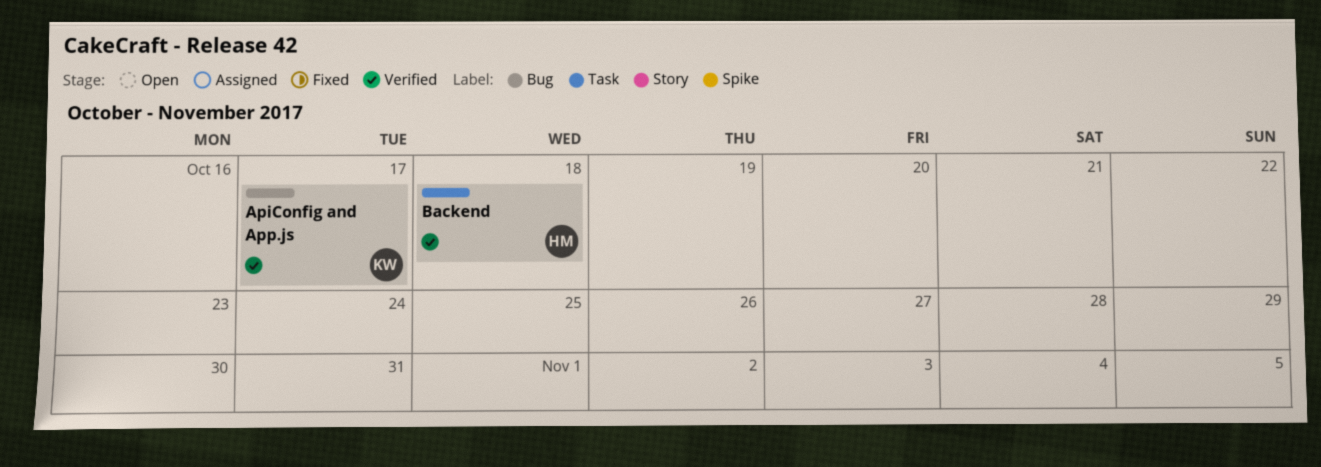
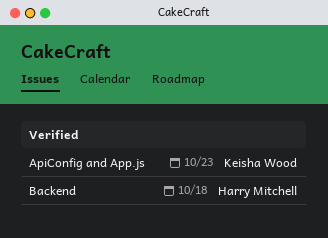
ApiConfig and App.js, due: Oct 17 -> Oct 23

